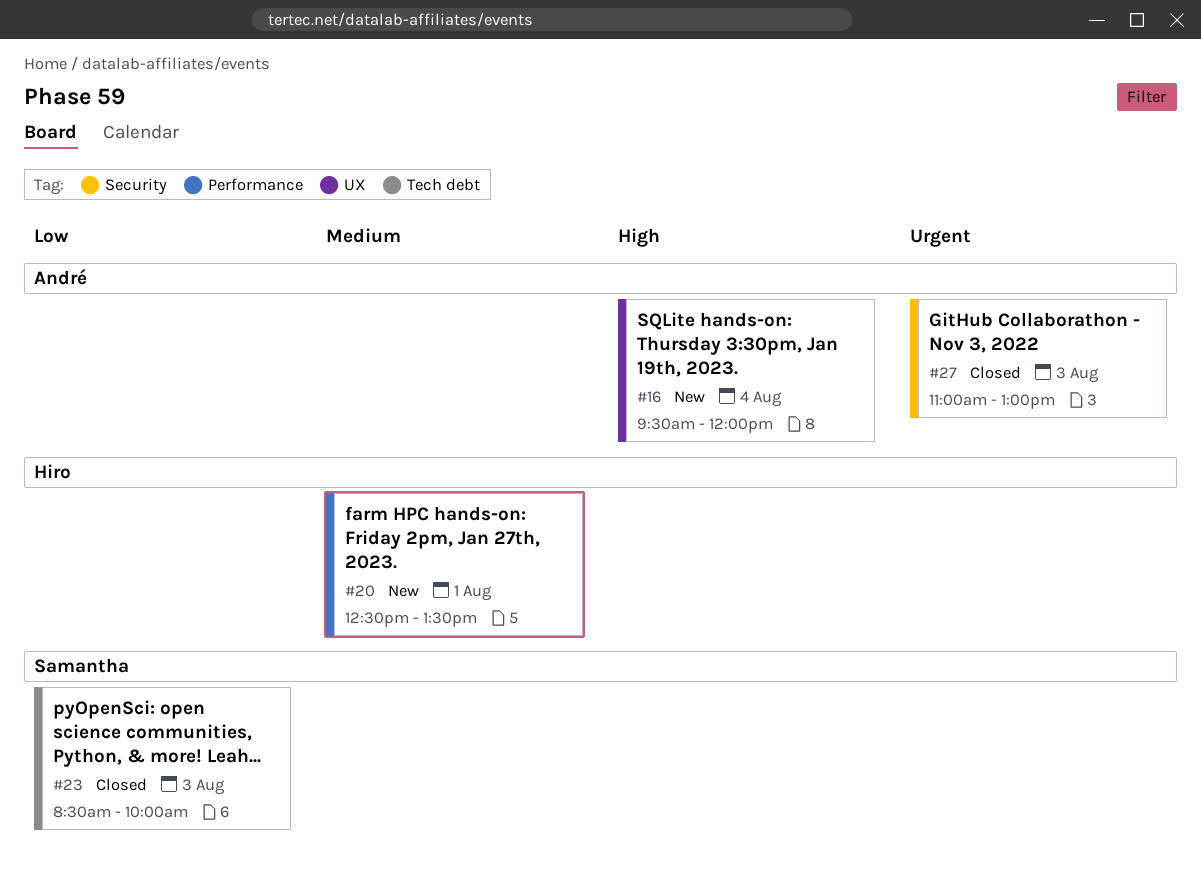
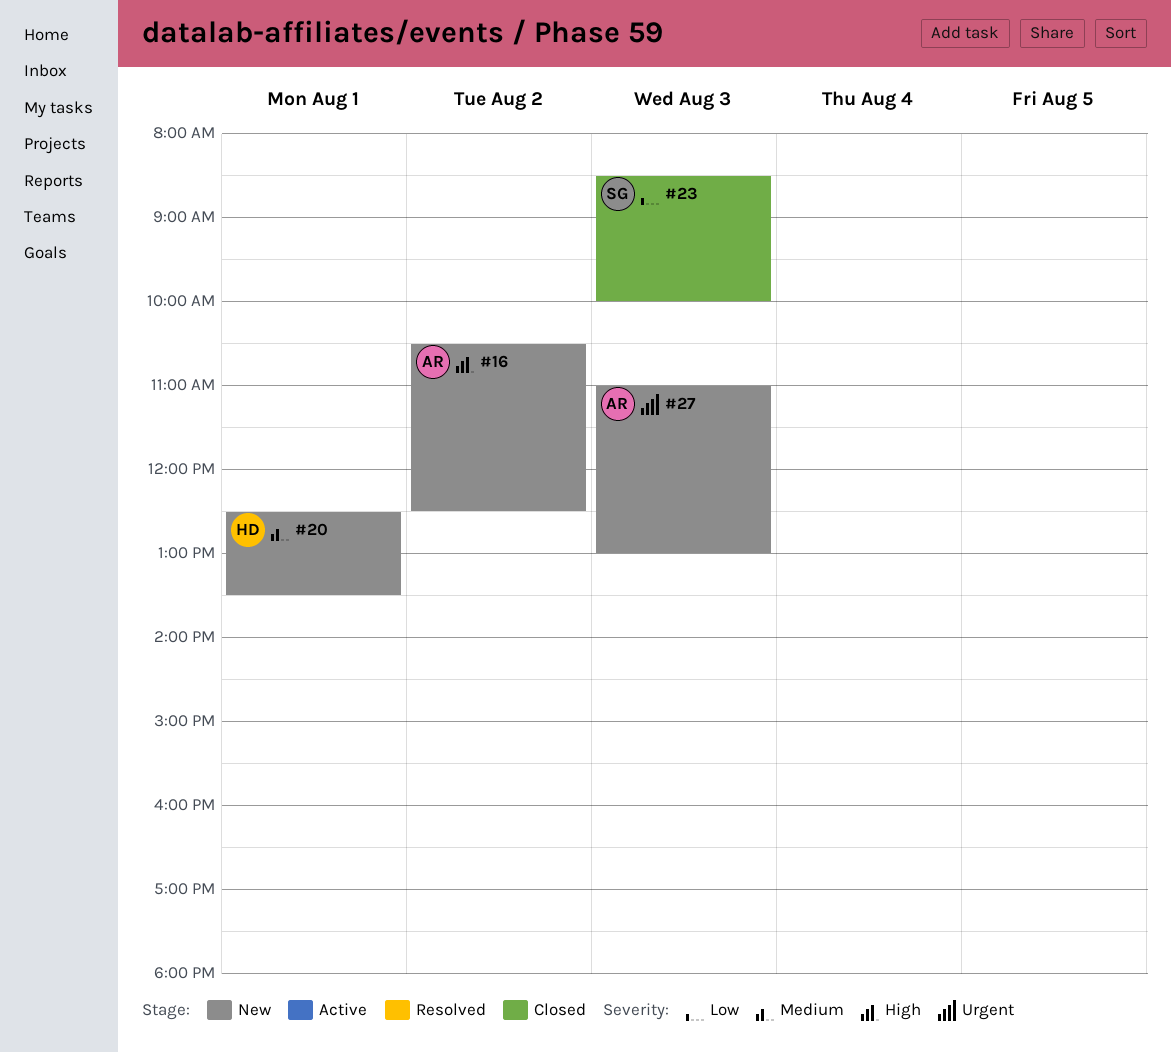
#16, day: Aug 4 -> Aug 2
#16, begins: 09:30 -> 10:30
#16, ends: 12:00 -> 12:30
#27, status: Closed -> New

